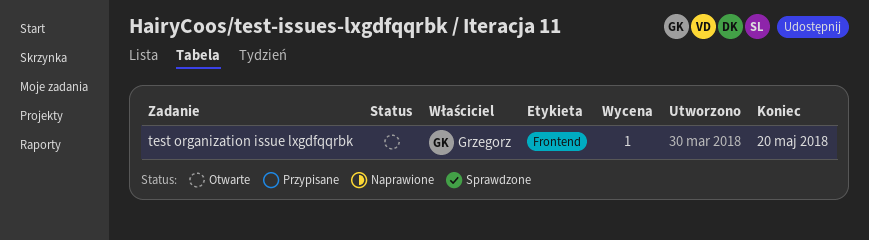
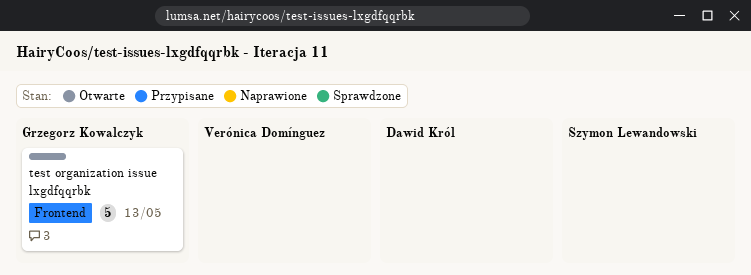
test organization issue lxgdfqqrbk, estimate: 1 -> 5
test organization issue lxgdfqqrbk, due: May 20 -> May 13

